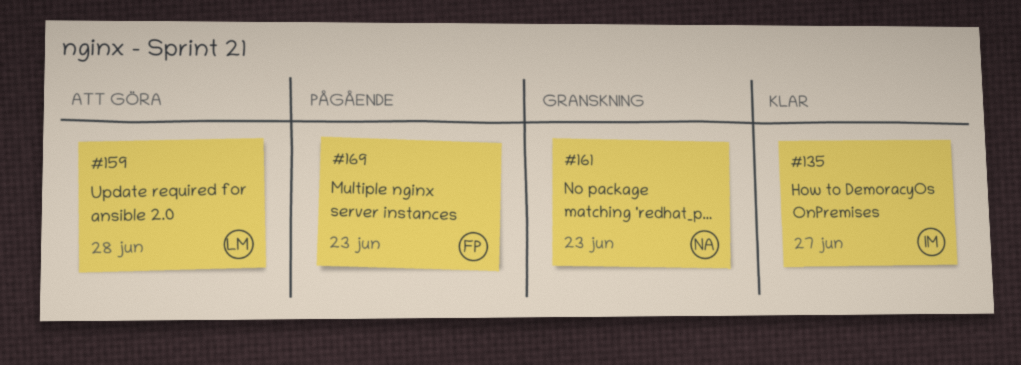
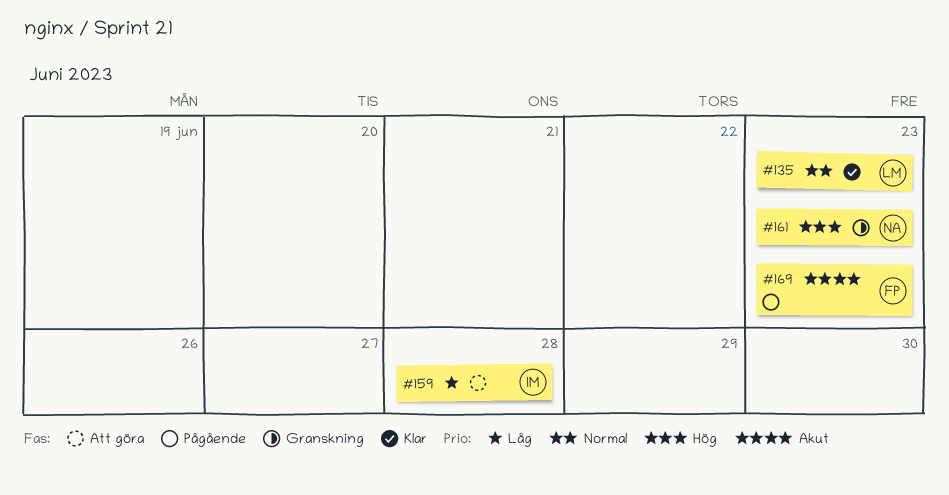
#135, owner: IM -> LM
#135, due: Jun 27 -> Jun 23
#159, owner: LM -> IM

